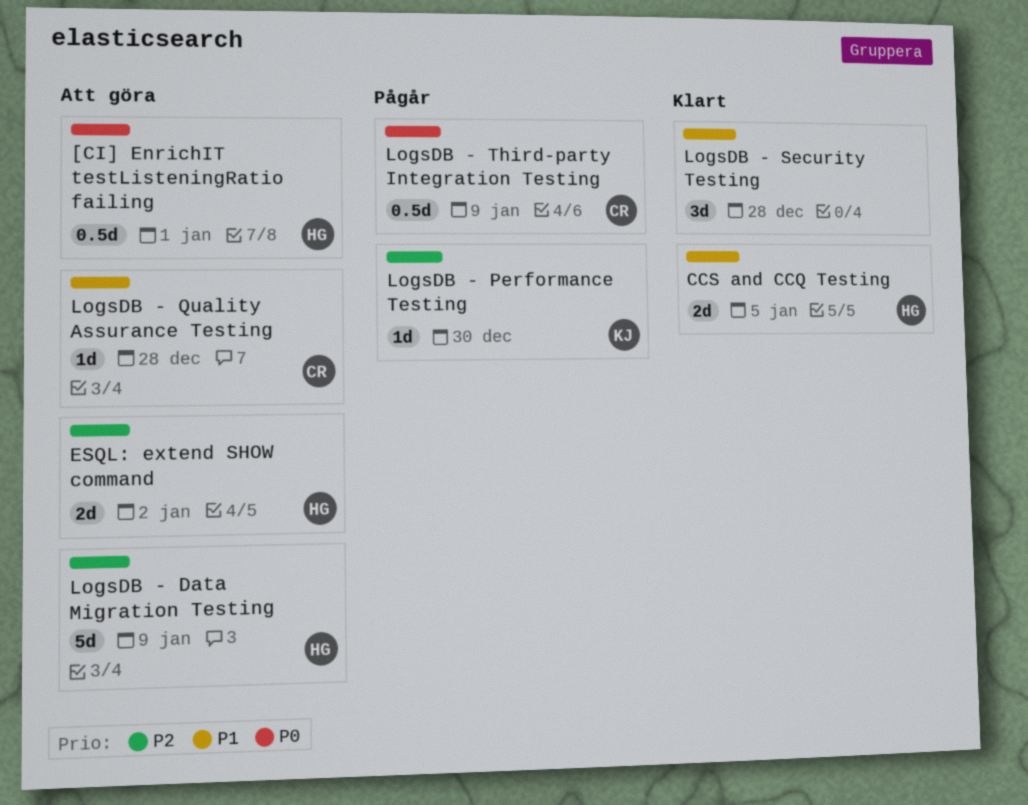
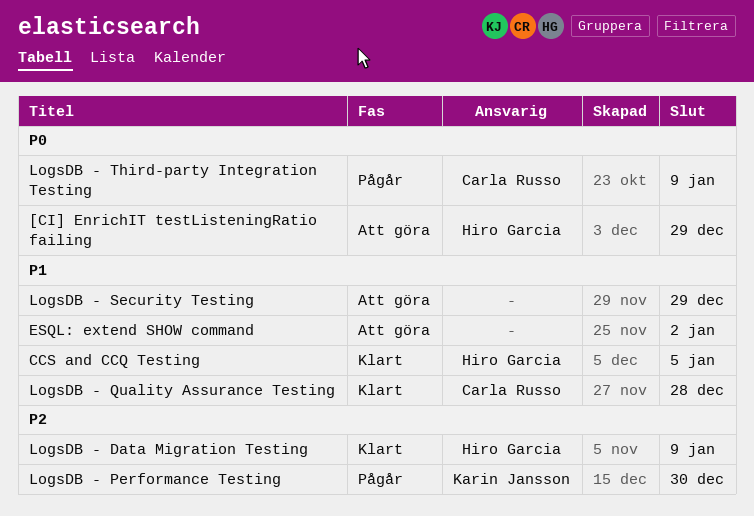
[CI] EnrichIT testListeningRatio failing, due: Jan 1 -> Dec 29
ESQL: extend SHOW command, owner: Hiro Garcia -> none
ESQL: extend SHOW command, priority: P2 -> P1
LogsDB - Data Migration Testing, status: Att göra -> Klart
LogsDB - Quality Assurance Testing, status: Att göra -> Klart
LogsDB - Security Testing, status: Klart -> Att göra
LogsDB - Security Testing, due: Dec 28 -> Dec 29

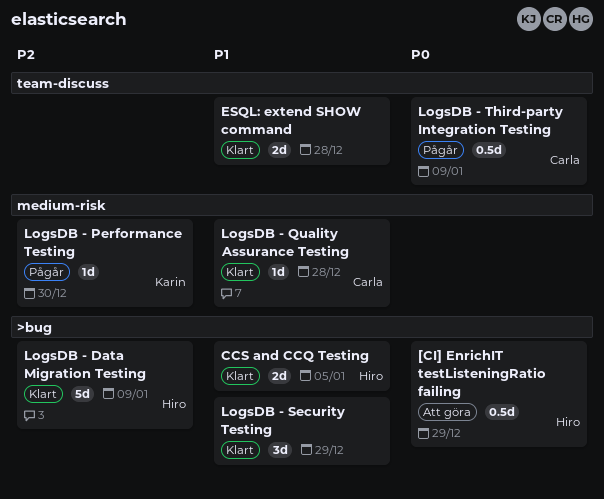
ESQL: extend SHOW command, status: Att göra -> Klart
ESQL: extend SHOW command, due: Jan 2 -> Dec 28
LogsDB - Security Testing, status: Att göra -> Klart

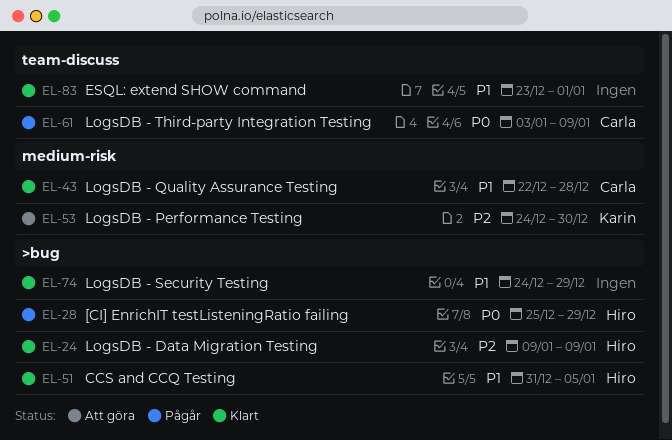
[CI] EnrichIT testListeningRatio failing, status: Att göra -> Pågår
ESQL: extend SHOW command, due: Dec 28 -> Jan 1
LogsDB - Performance Testing, status: Pågår -> Att göra

